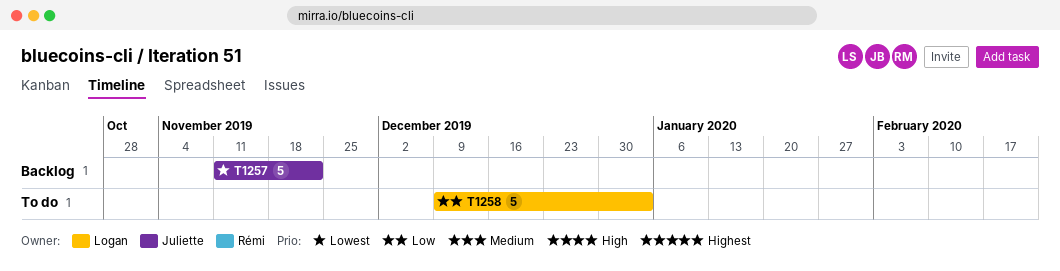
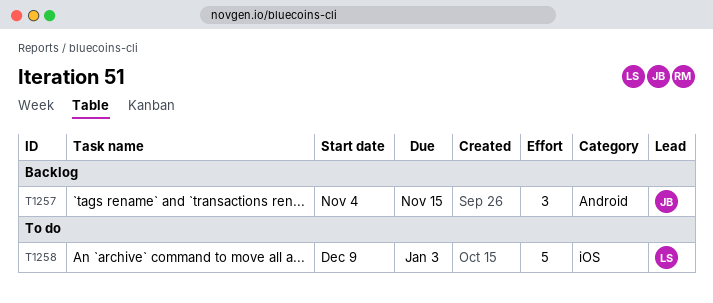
T1257, estimate: 5 -> 3
T1257, start: Nov 11 -> Nov 4
T1257, due: Nov 22 -> Nov 15

